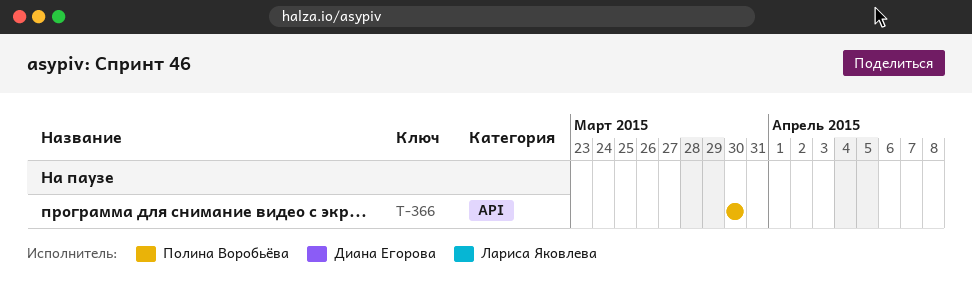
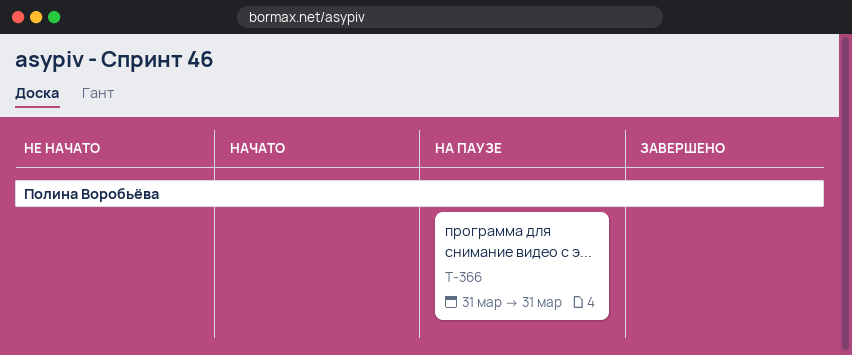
T-366, start: Mar 30 -> Mar 31
T-366, due: Mar 30 -> Mar 31

